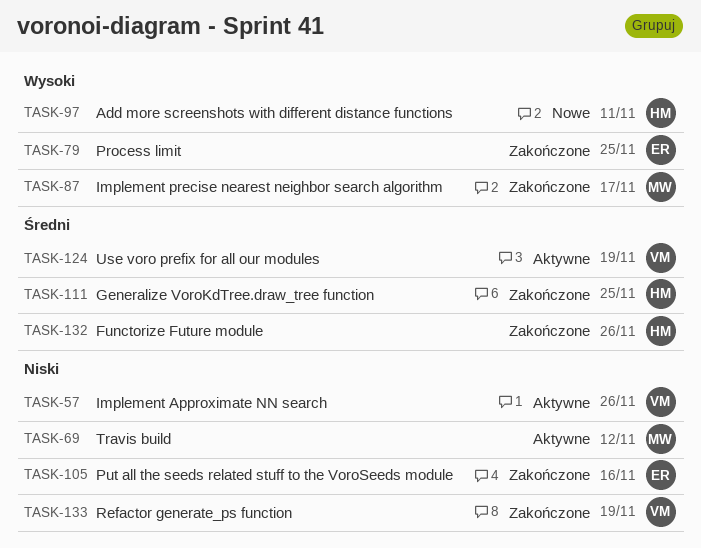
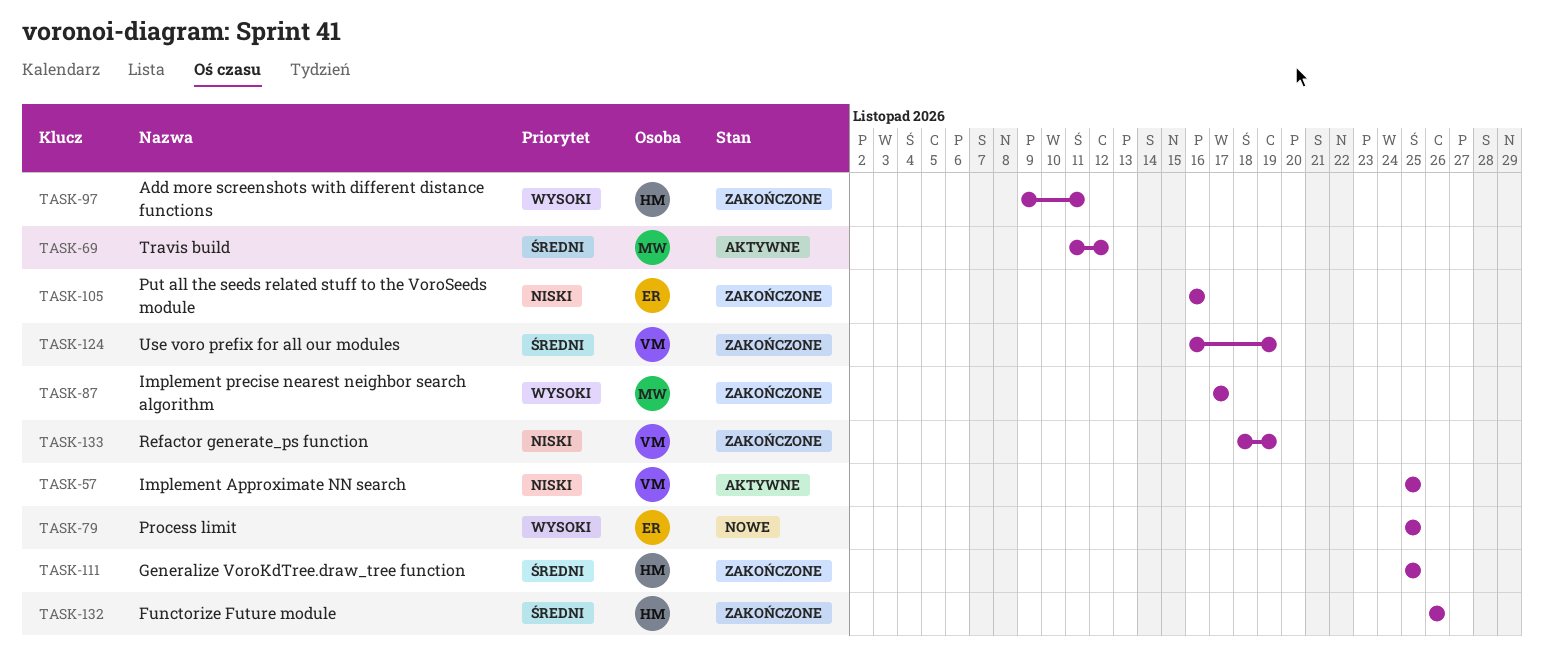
TASK-57, due: Nov 26 -> Nov 25
TASK-69, priority: Niski -> Średni
TASK-79, status: Zakończone -> Nowe
TASK-97, status: Nowe -> Zakończone
TASK-124, status: Aktywne -> Zakończone

